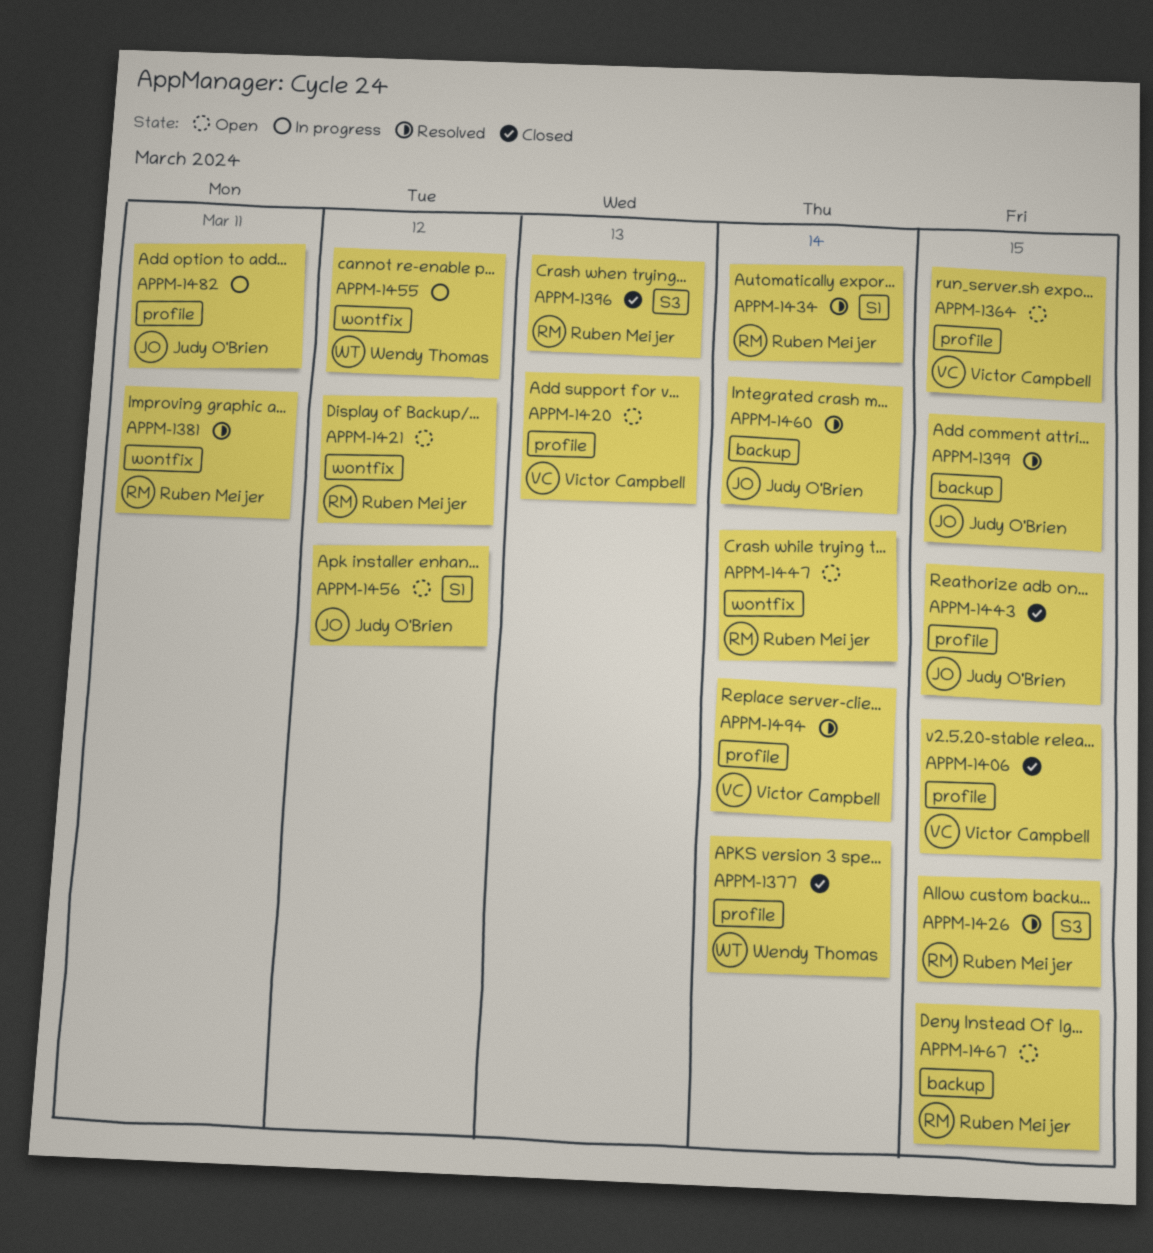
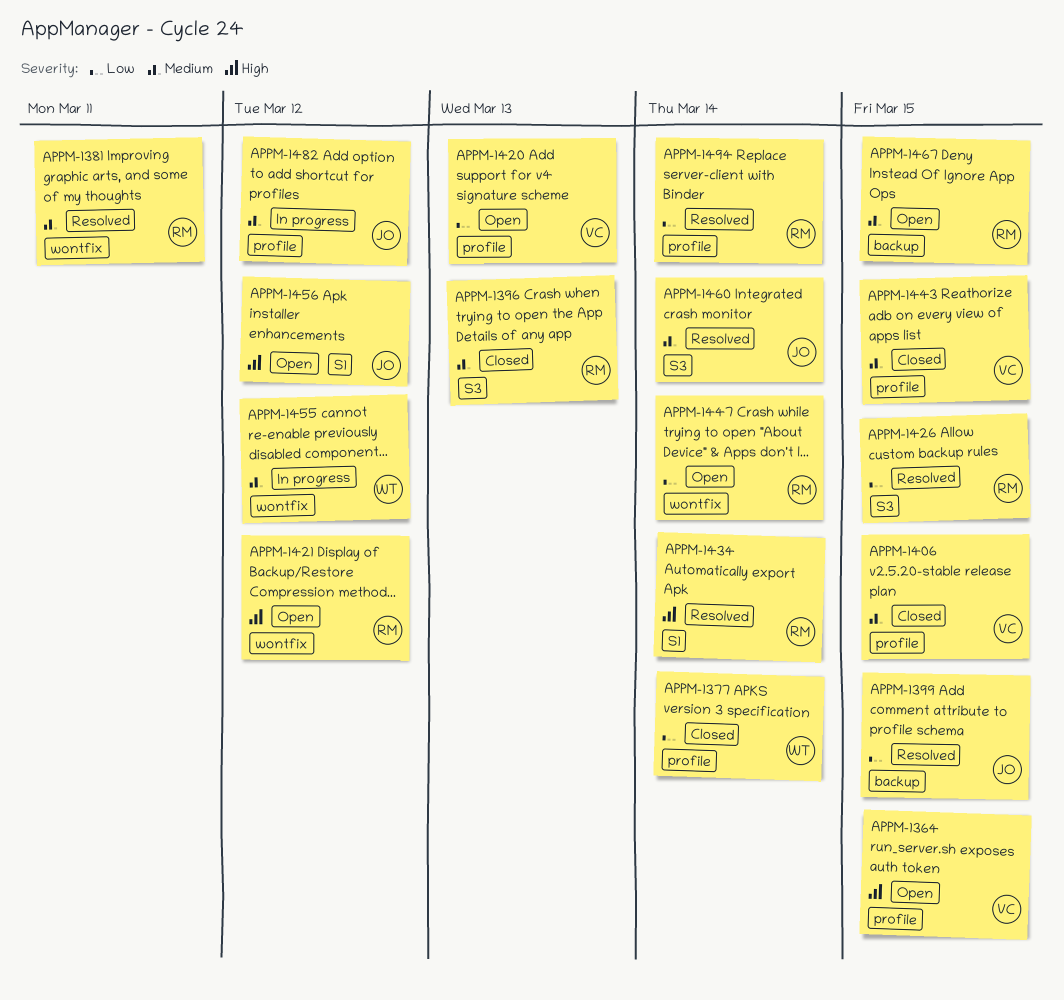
APPM-1443, owner: Judy O'Brien -> Victor Campbell
APPM-1460, label: backup -> S3
APPM-1482, due: Mar 11 -> Mar 12
APPM-1494, owner: Victor Campbell -> Ruben Meijer

